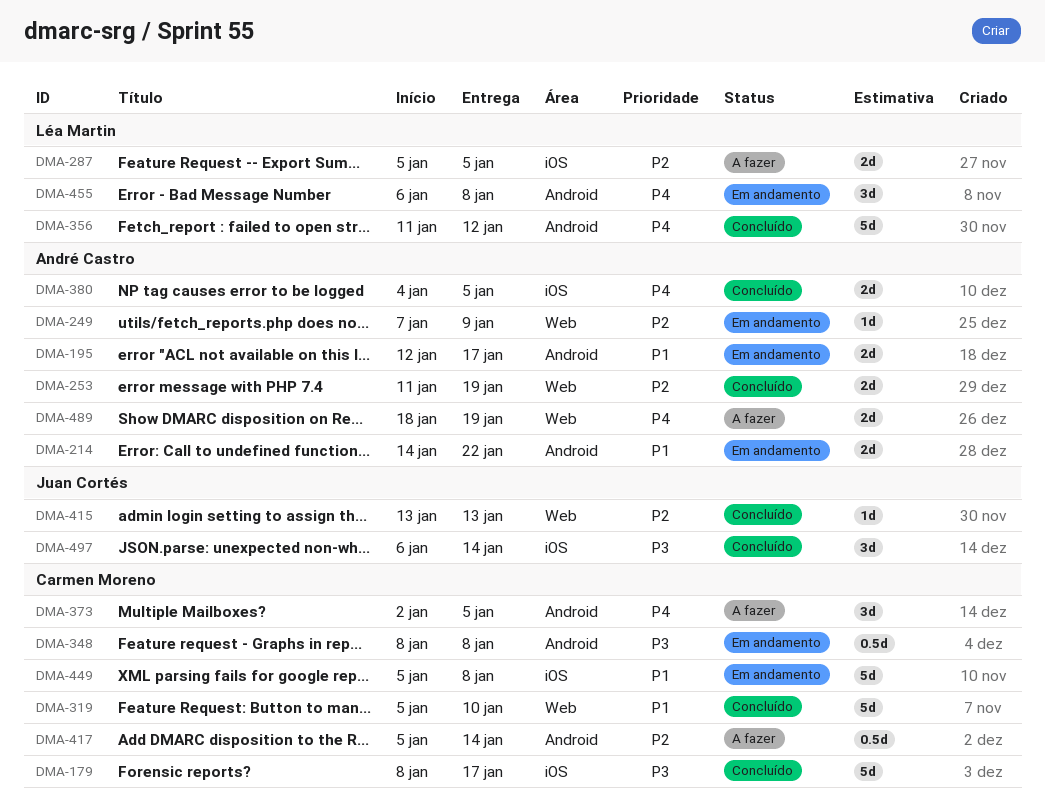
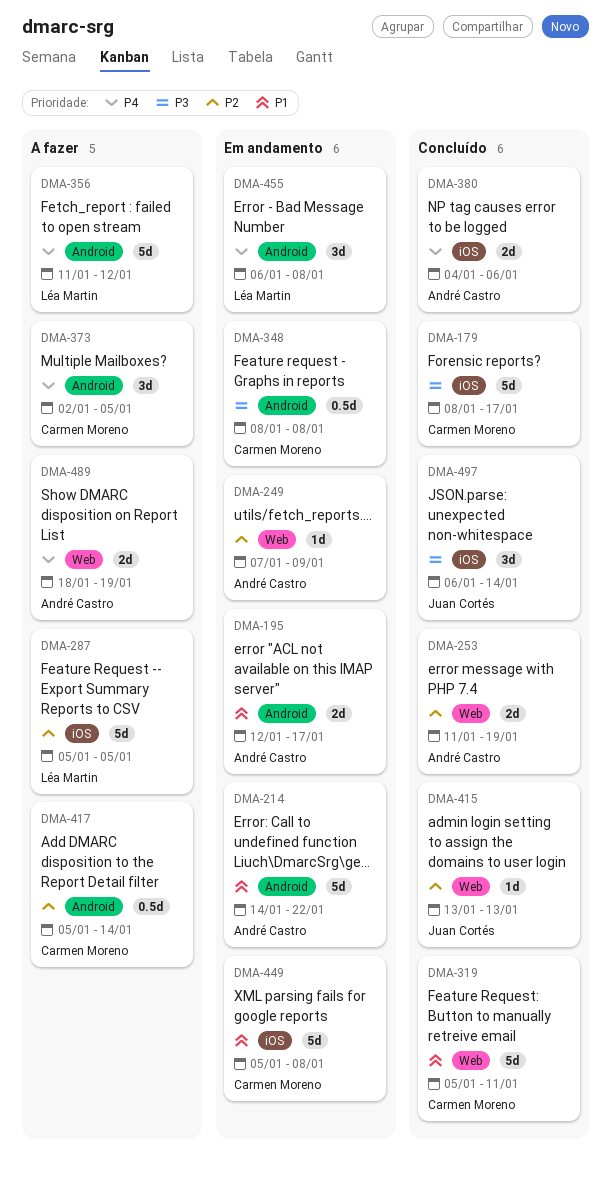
DMA-214, estimate: 2d -> 5d
DMA-287, estimate: 2d -> 5d
DMA-319, due: Jan 10 -> Jan 11
DMA-356, status: Concluído -> A fazer
DMA-380, due: Jan 5 -> Jan 6

